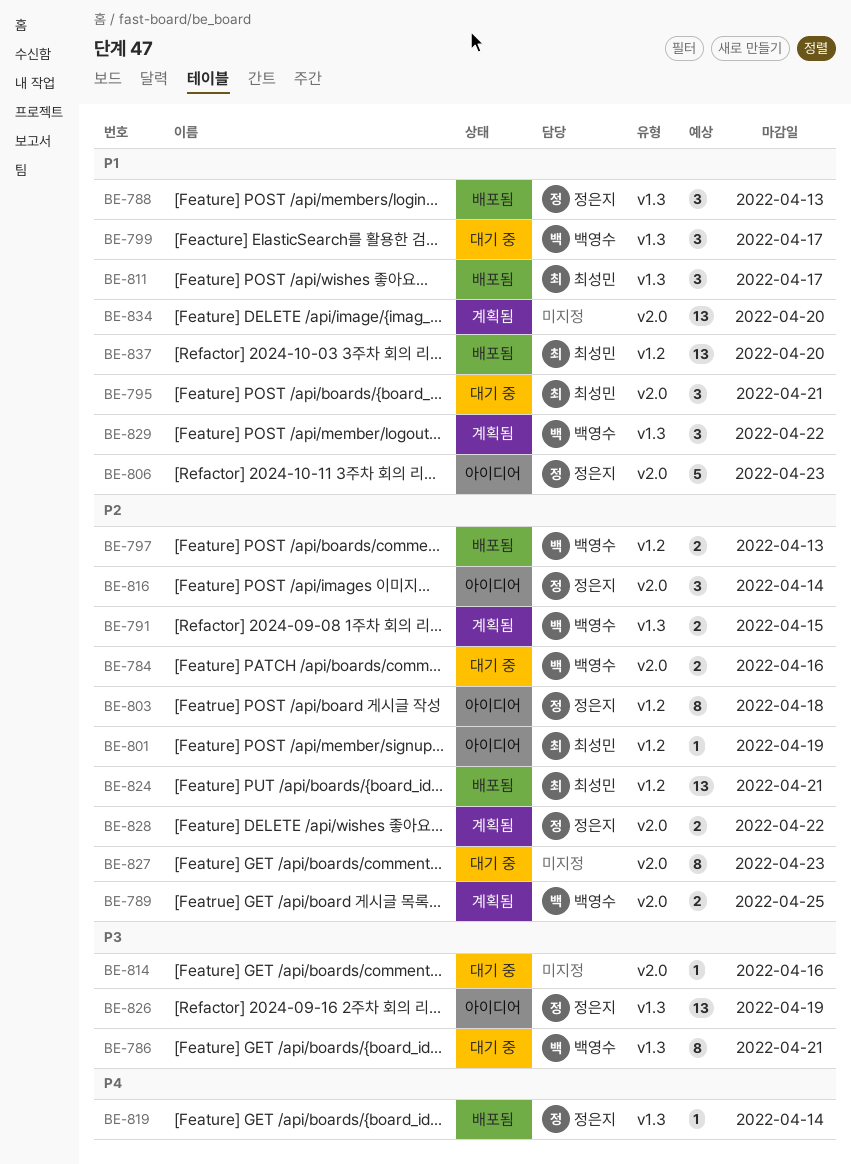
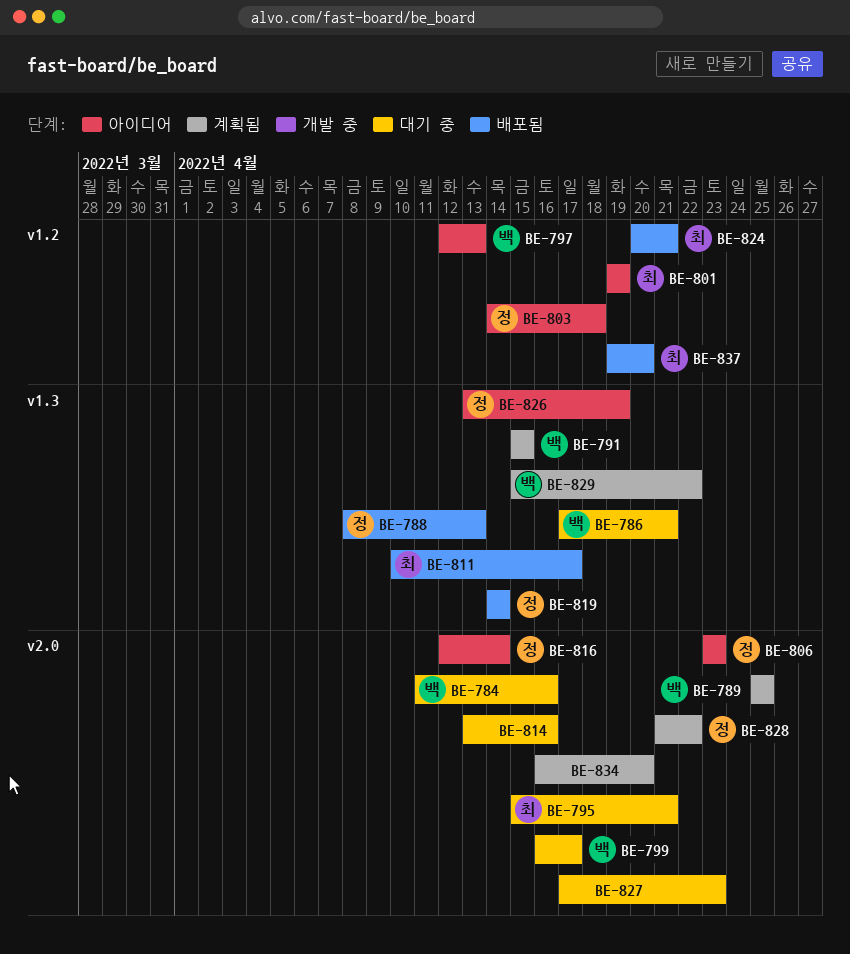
BE-797, status: 배포됨 -> 아이디어
BE-799, label: v1.3 -> v2.0

